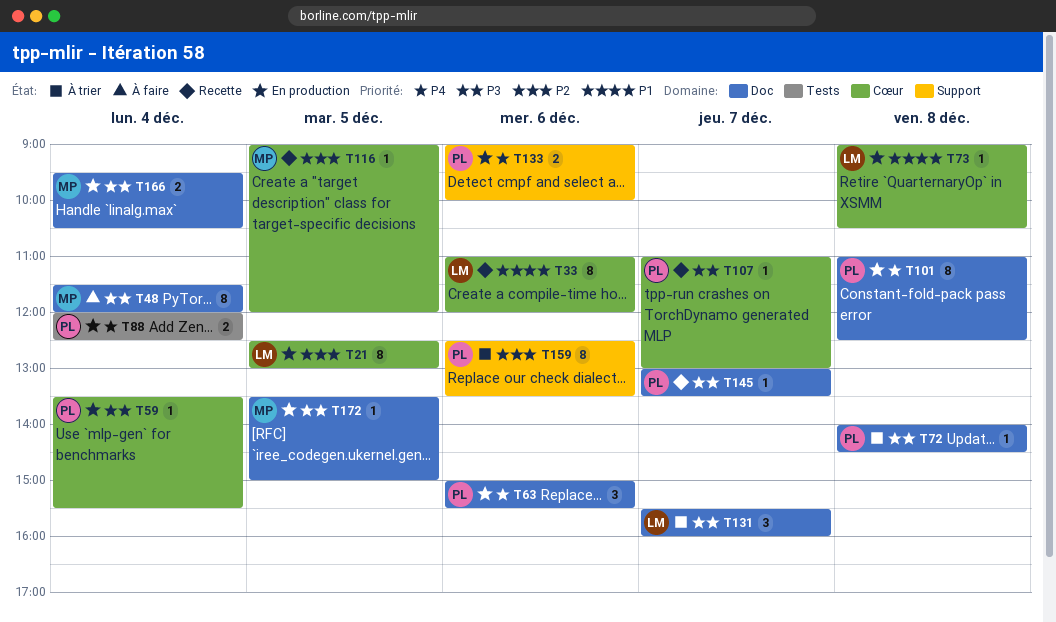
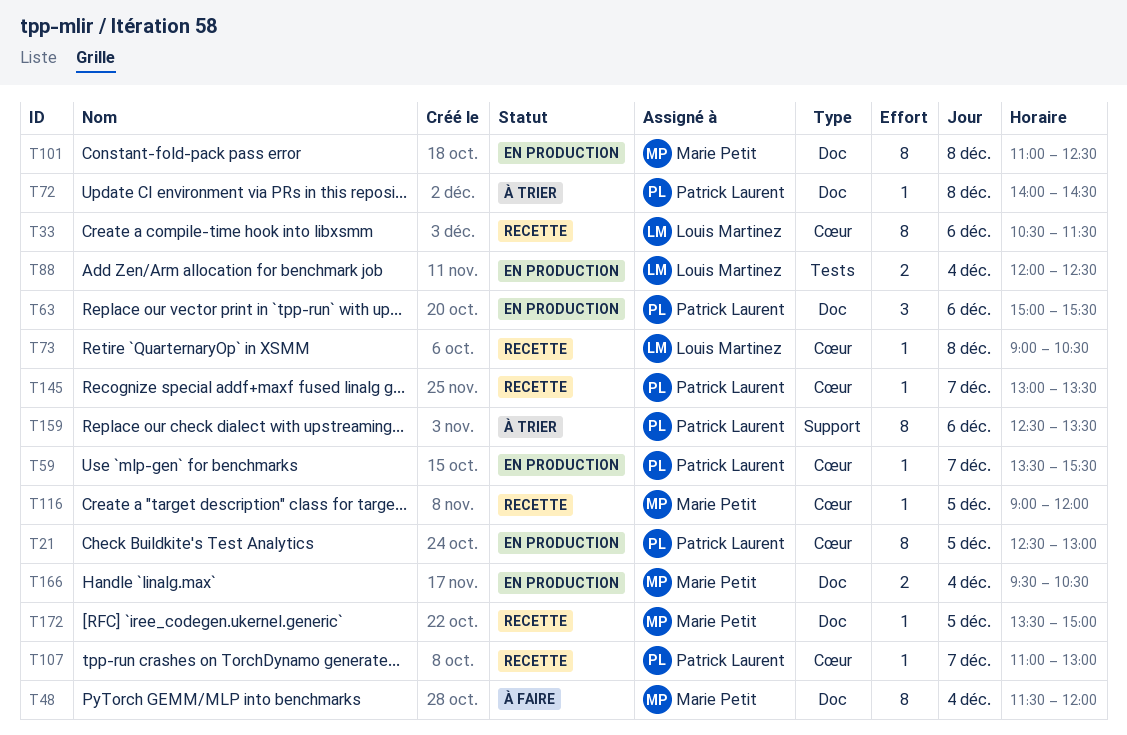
T21, owner: Louis Martinez -> Patrick Laurent
T33, begins: 11:00 -> 10:30
T33, ends: 12:00 -> 11:30
T59, day: Dec 4 -> Dec 7
T73, status: En production -> Recette
T88, owner: Patrick Laurent -> Louis Martinez
T101, owner: Patrick Laurent -> Marie Petit
T131: present -> none
T133: present -> none
T145, label: Doc -> Cœur
T172, status: En production -> Recette

